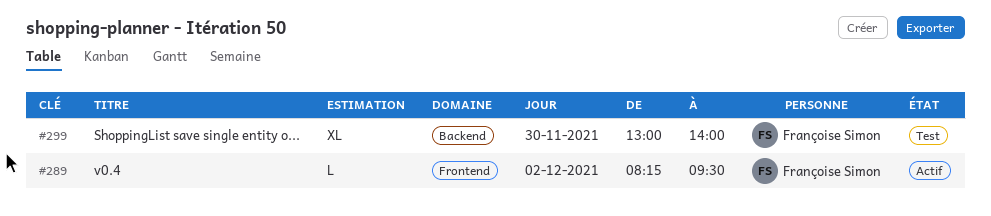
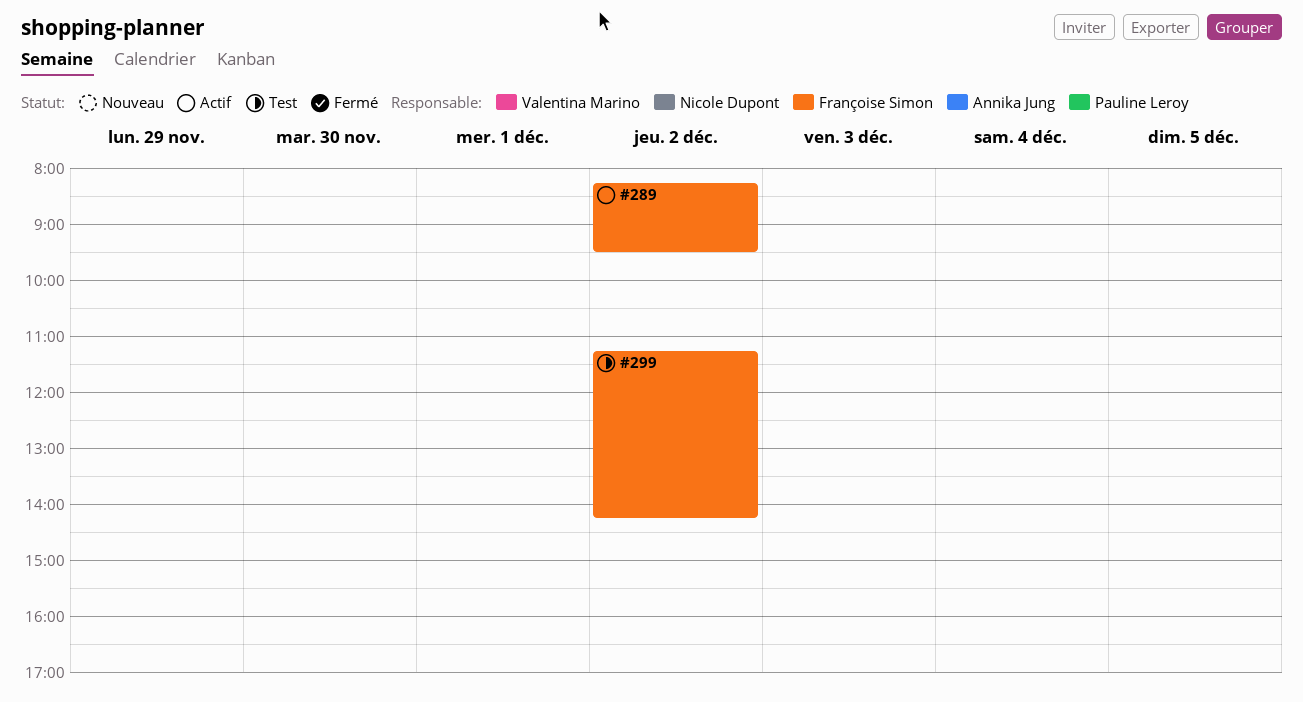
#299, day: Nov 30 -> Dec 2
#299, begins: 13:00 -> 11:15
#299, ends: 14:00 -> 14:15

